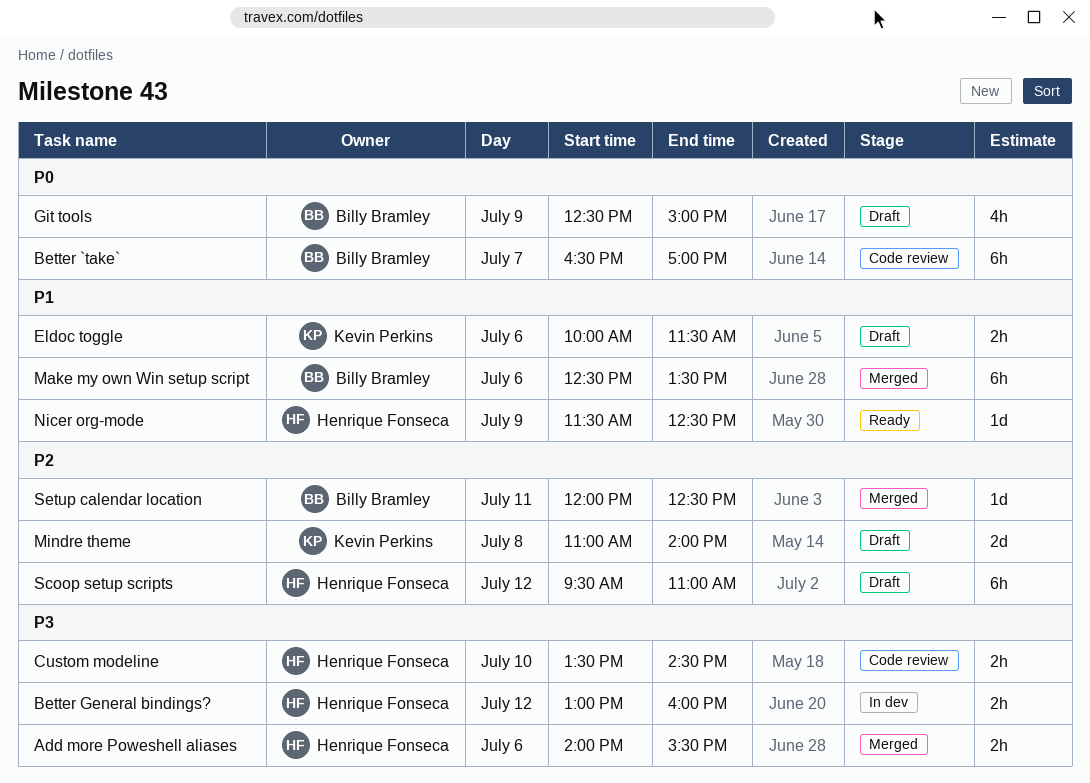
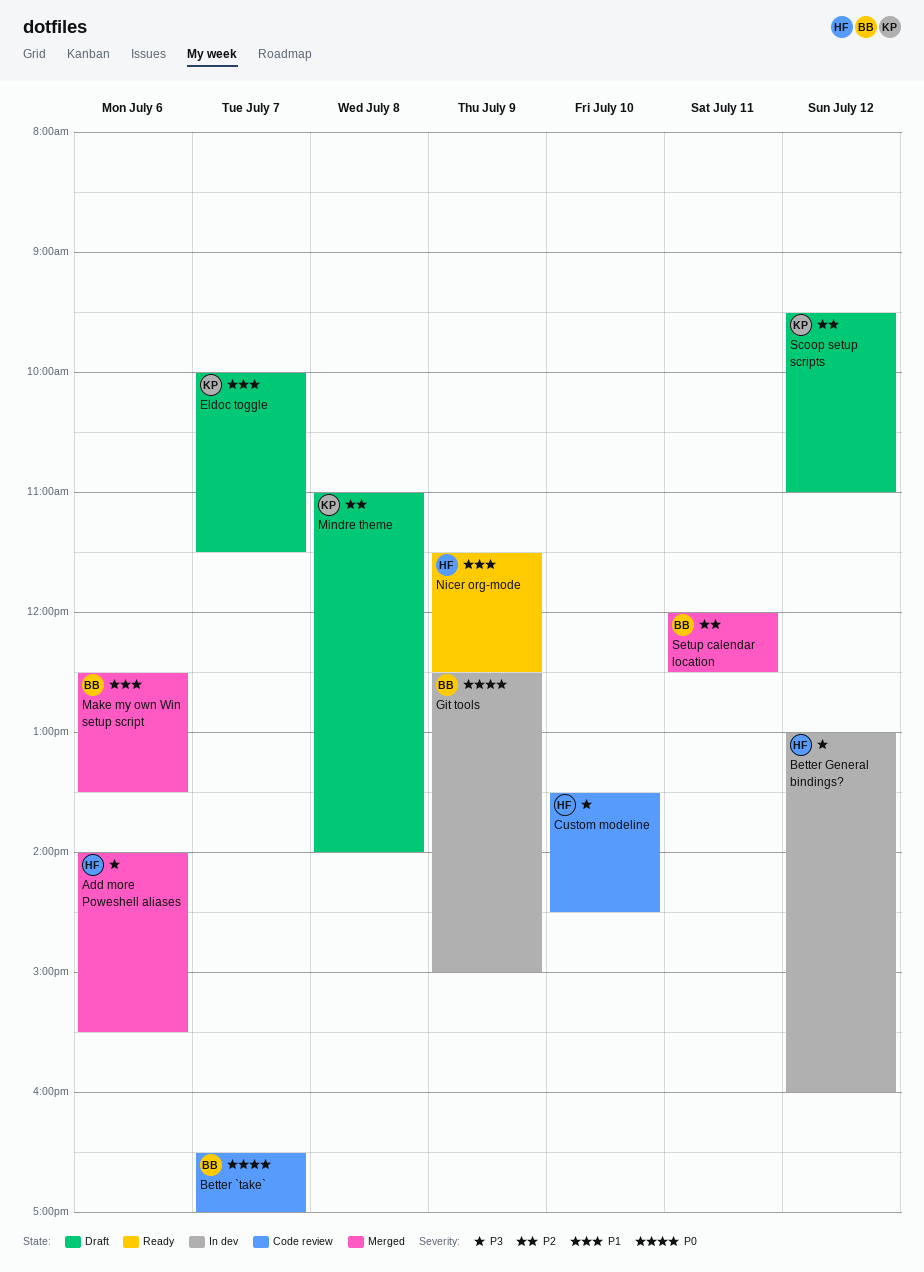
Eldoc toggle, day: Jul 6 -> Jul 7
Git tools, status: Draft -> In dev
Scoop setup scripts, owner: Henrique Fonseca -> Kevin Perkins

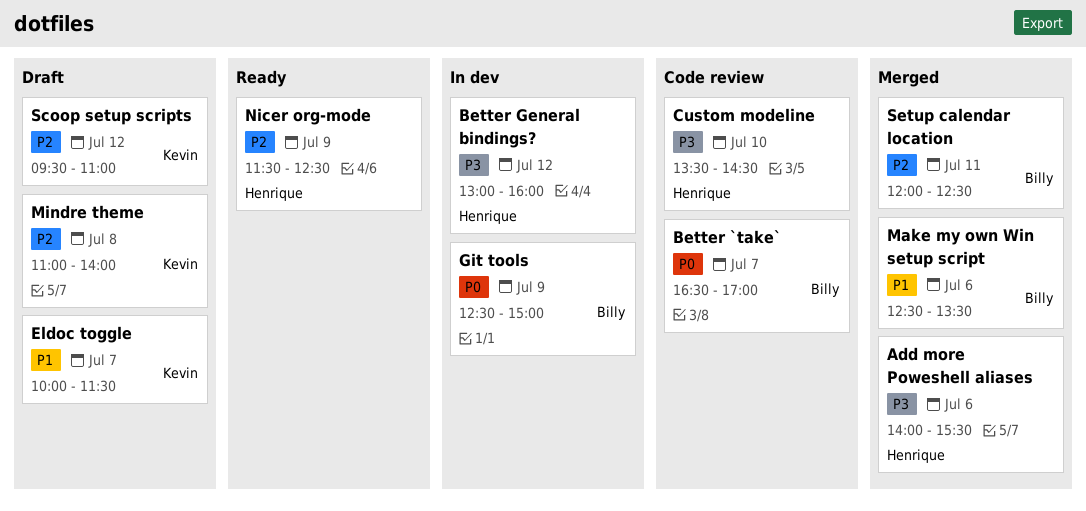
Nicer org-mode, priority: P1 -> P2

